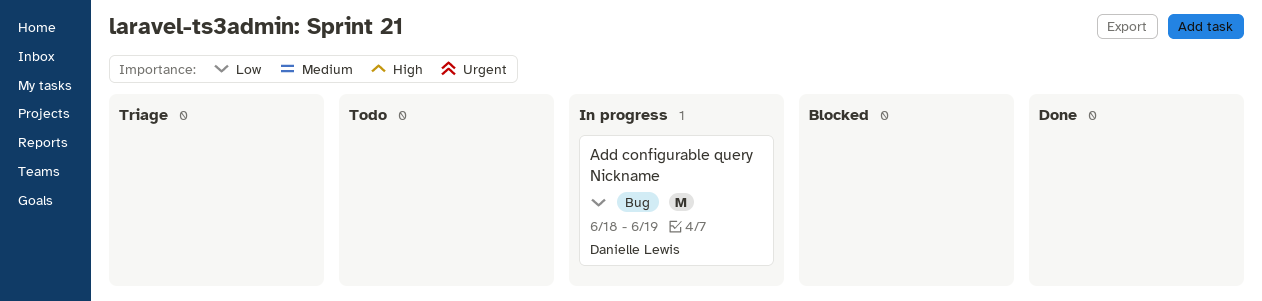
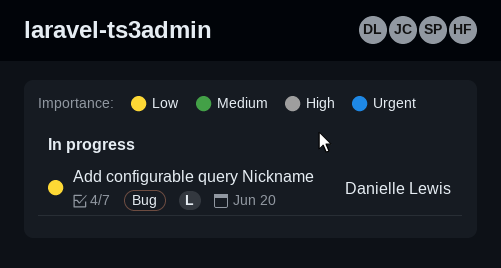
Add configurable query Nickname, estimate: M -> L
Add configurable query Nickname, due: Jun 19 -> Jun 20

